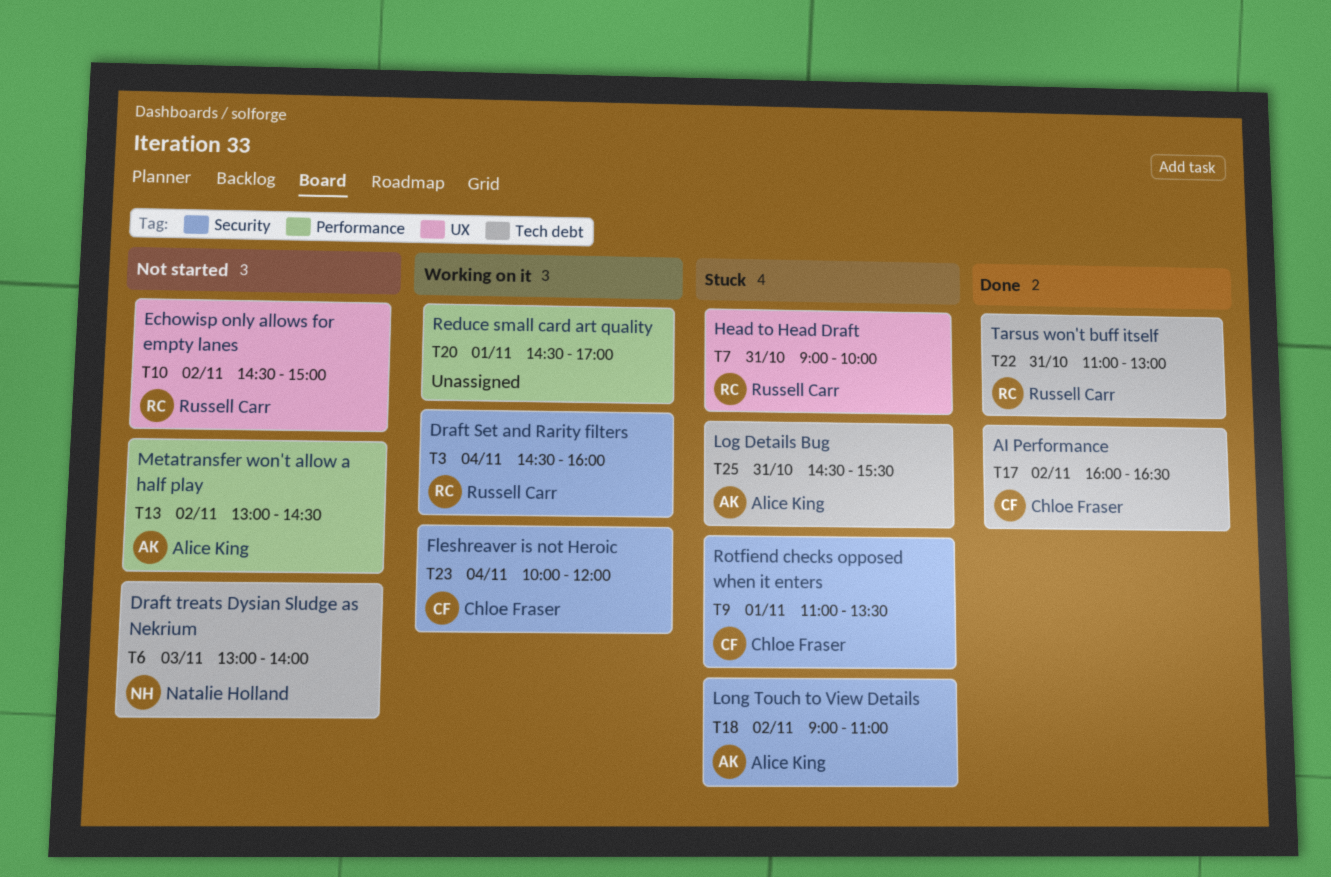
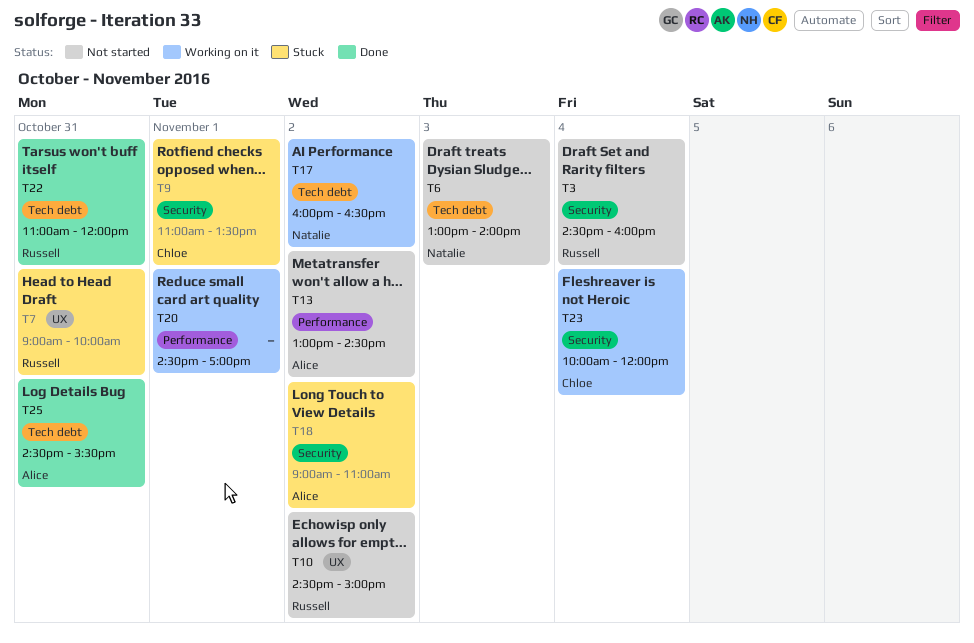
T3, status: Working on it -> Not started
T17, status: Done -> Working on it
T17, owner: Chloe Fraser -> Natalie Holland
T22, ends: 13:00 -> 12:00
T25, status: Stuck -> Done

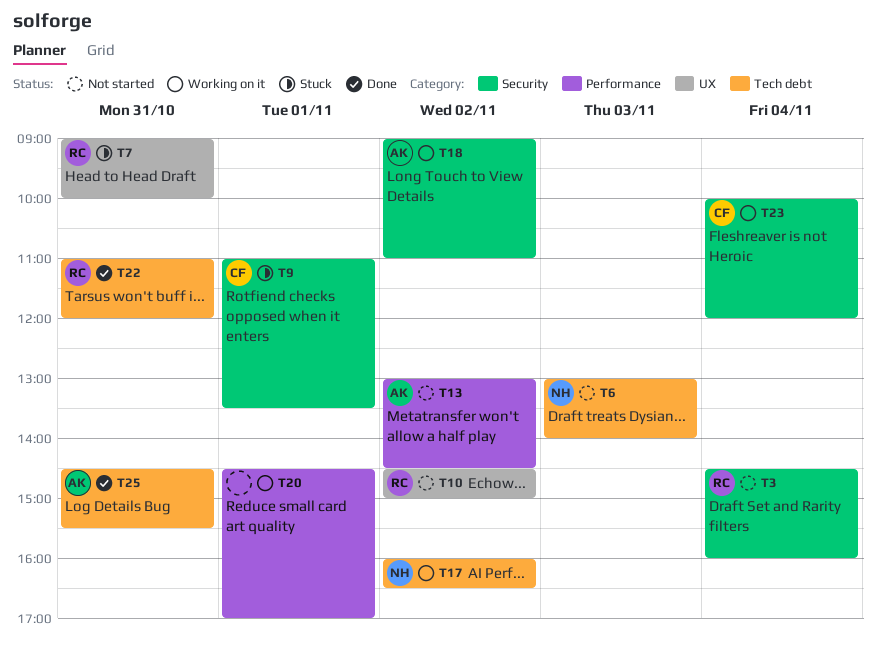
T18, status: Stuck -> Working on it

